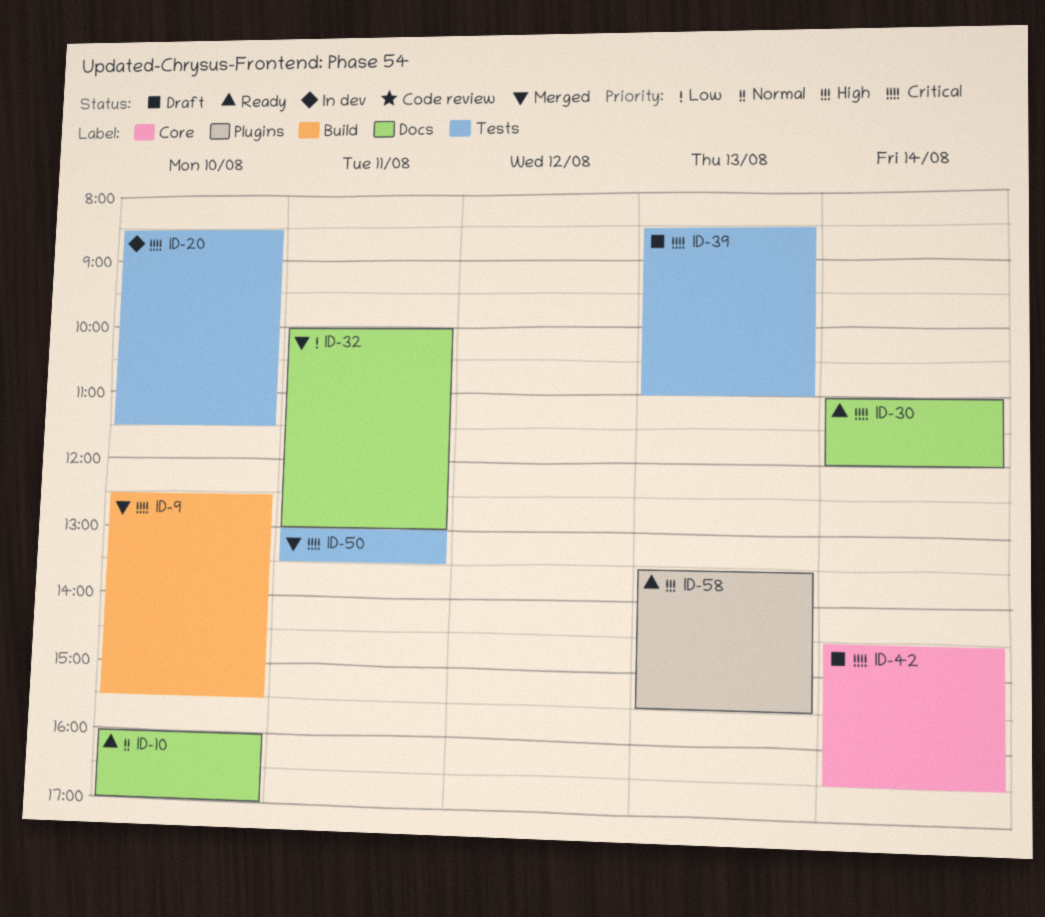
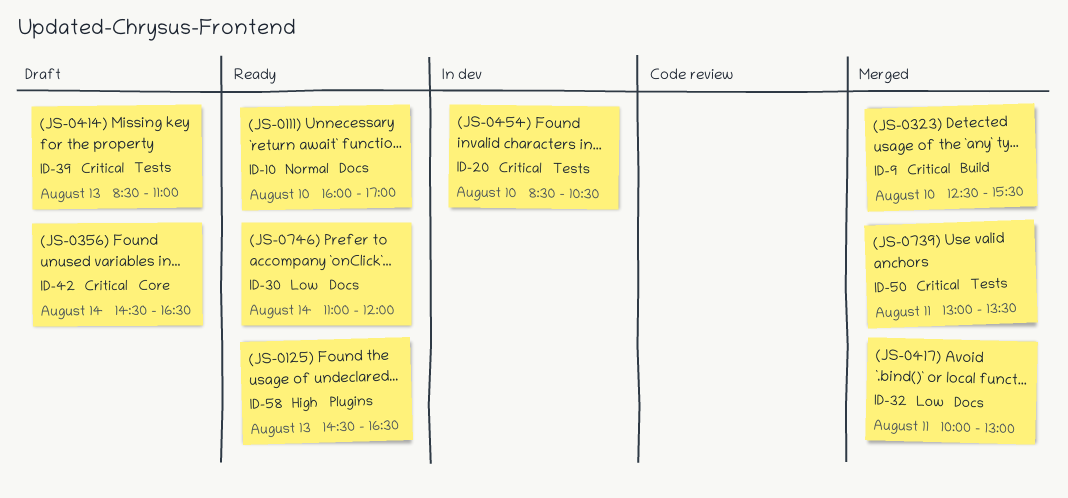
ID-20, ends: 11:30 -> 10:30
ID-30, priority: Critical -> Low
ID-58, begins: 13:30 -> 14:30
ID-58, ends: 15:30 -> 16:30

